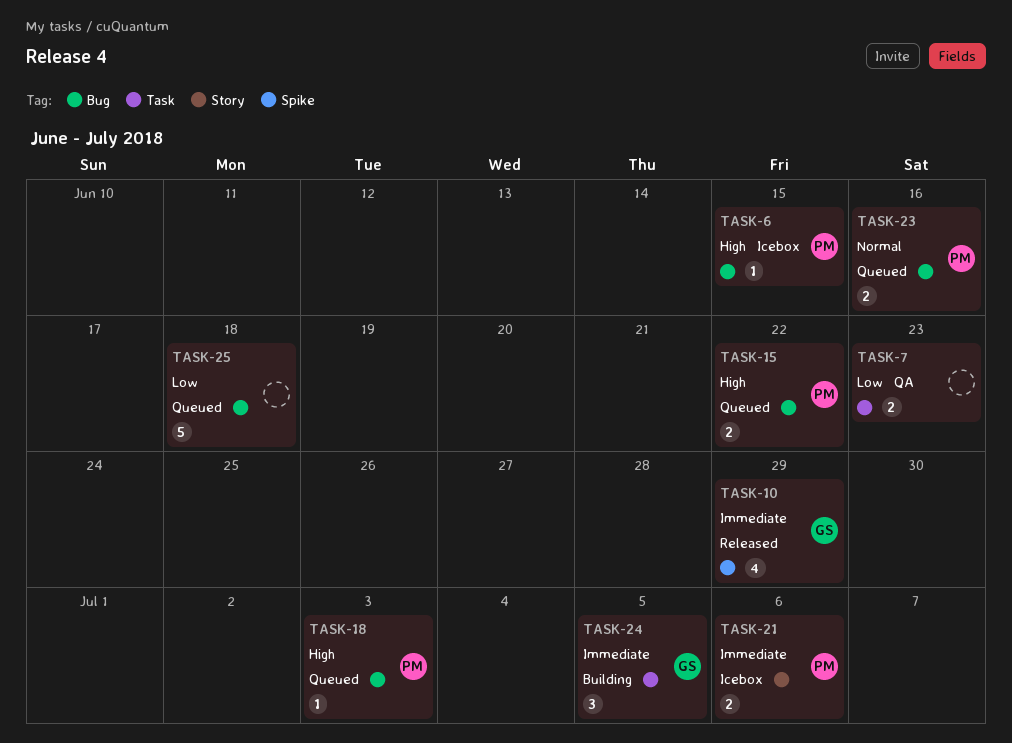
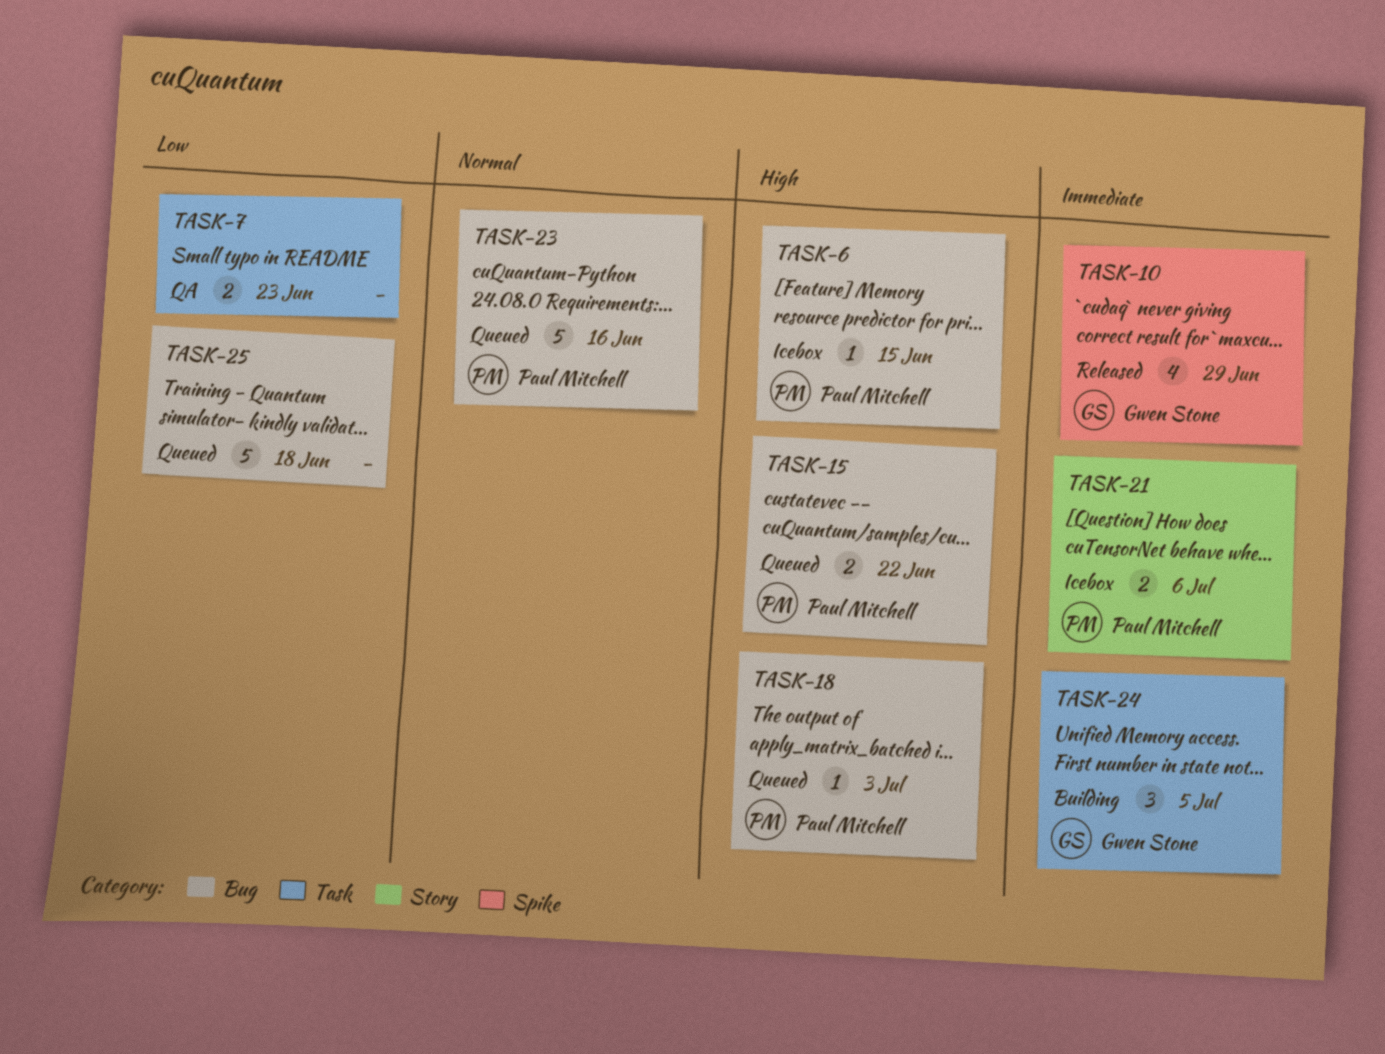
TASK-23, estimate: 2 -> 5

